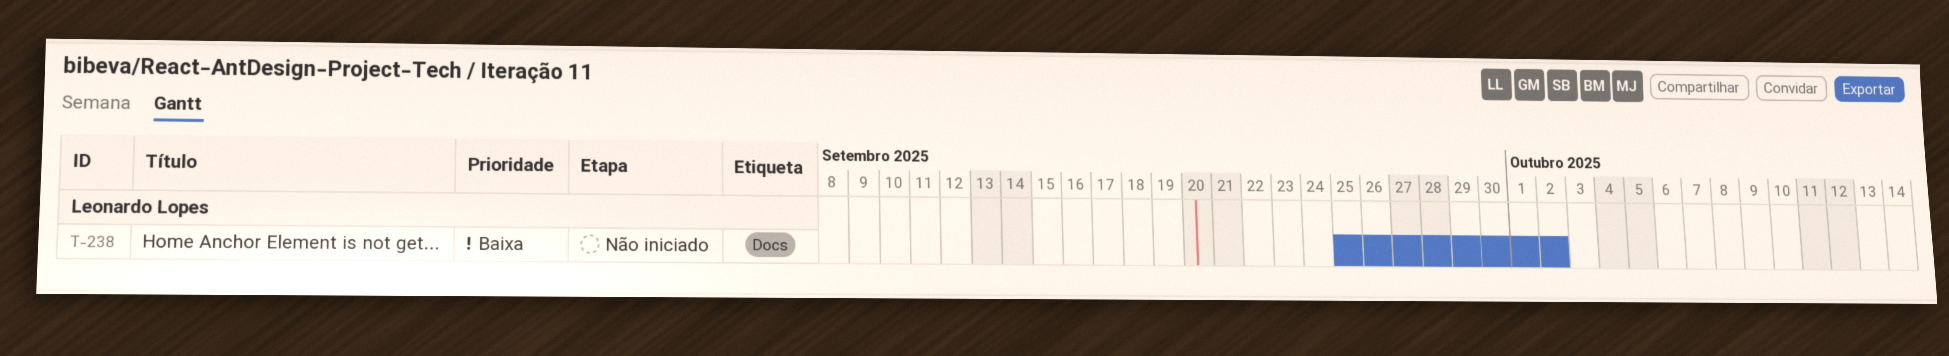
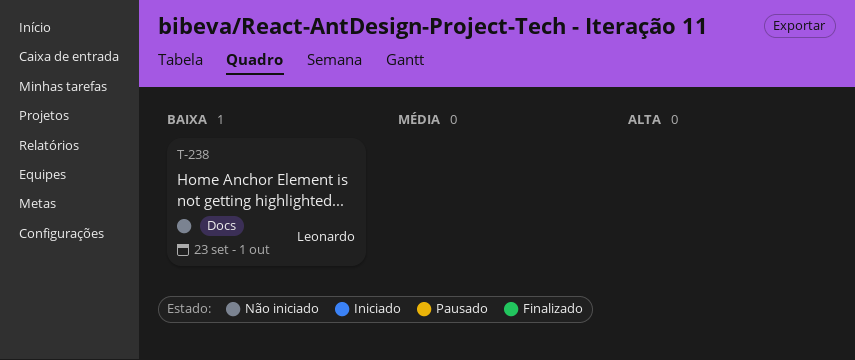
T-238, start: Sep 25 -> Sep 23
T-238, due: Oct 2 -> Oct 1

